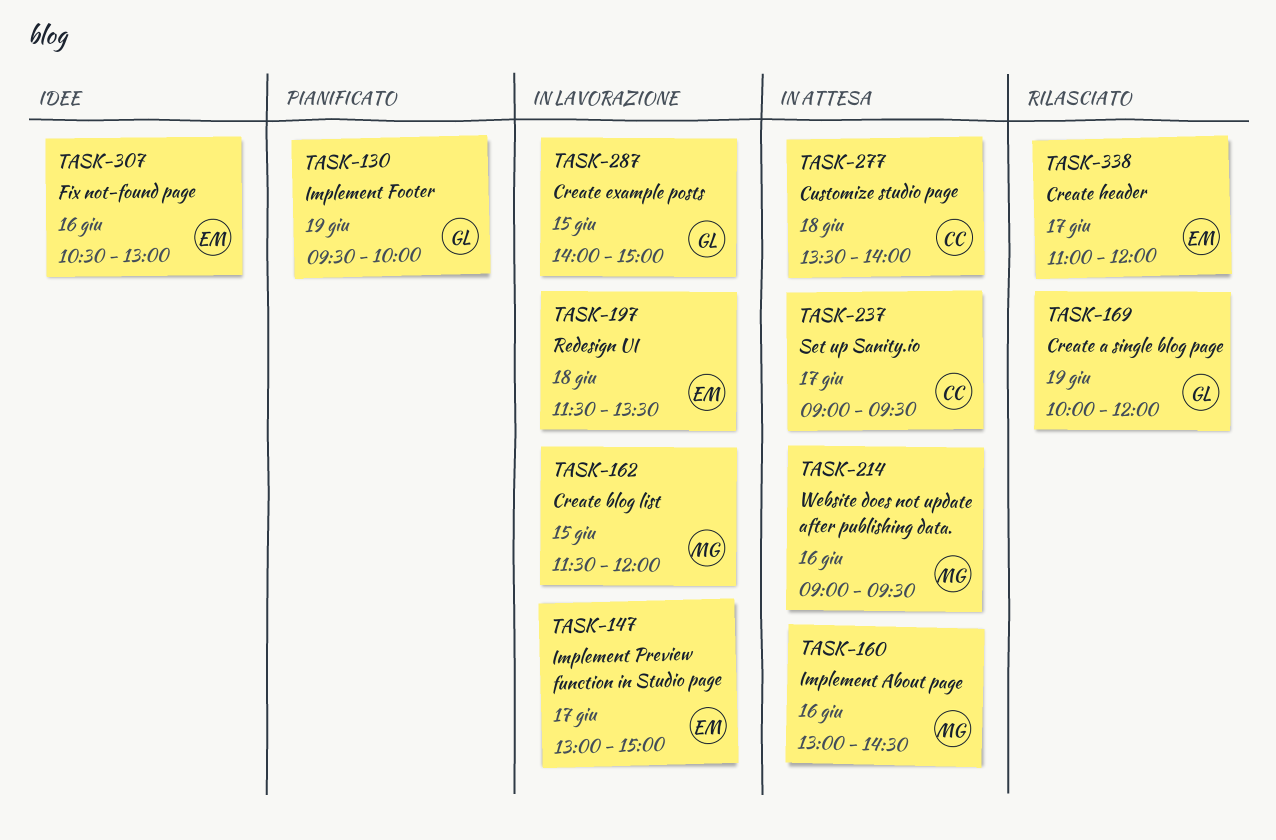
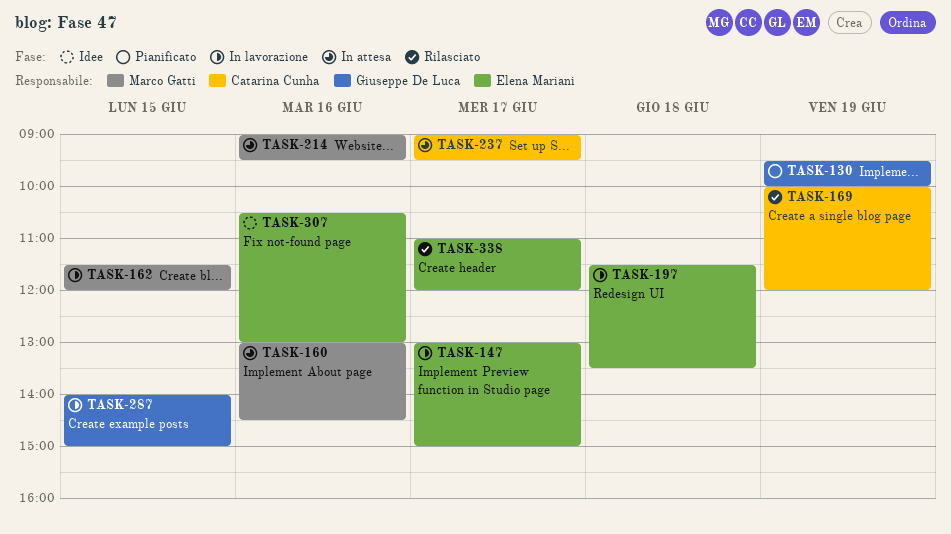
TASK-169, owner: Giuseppe De Luca -> Catarina Cunha
TASK-277: present -> none

